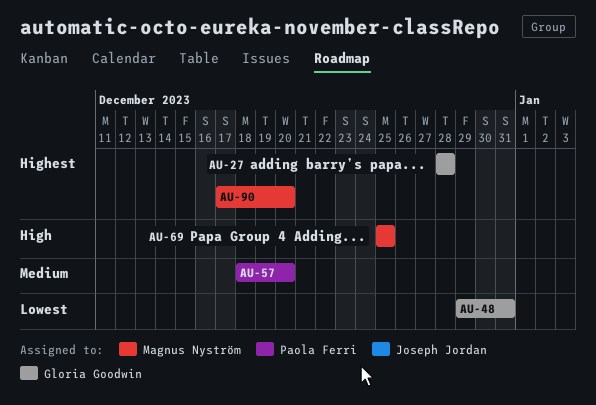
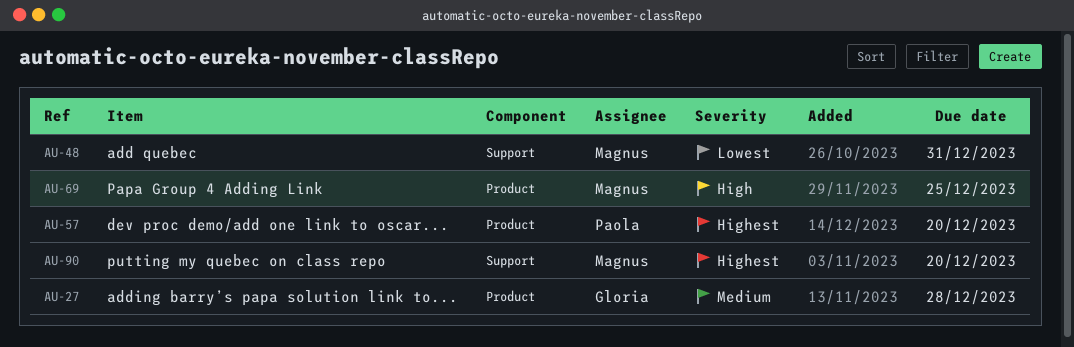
AU-27, priority: Highest -> Medium
AU-48, owner: Gloria Goodwin -> Magnus Nyström
AU-57, priority: Medium -> Highest

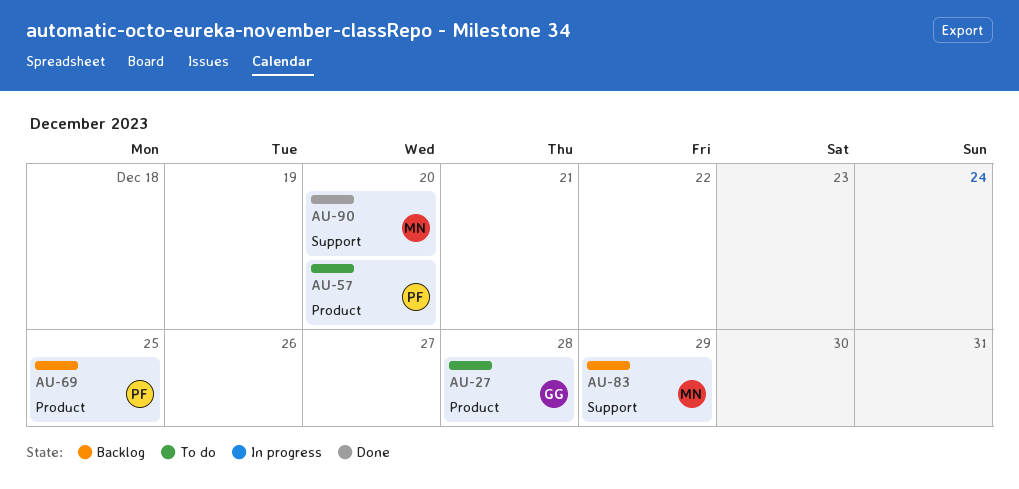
AU-48: present -> none
AU-69, owner: Magnus -> Paola
AU-83: none -> present

